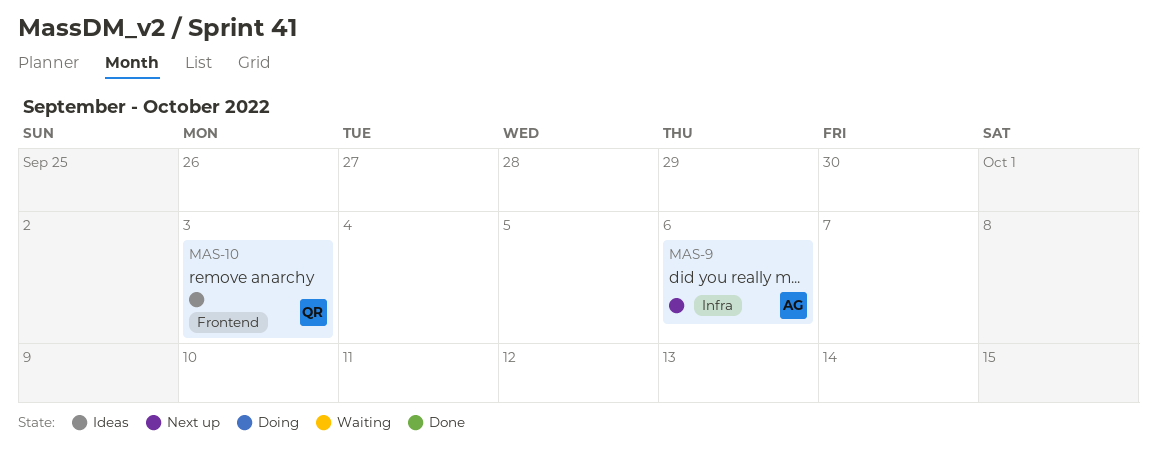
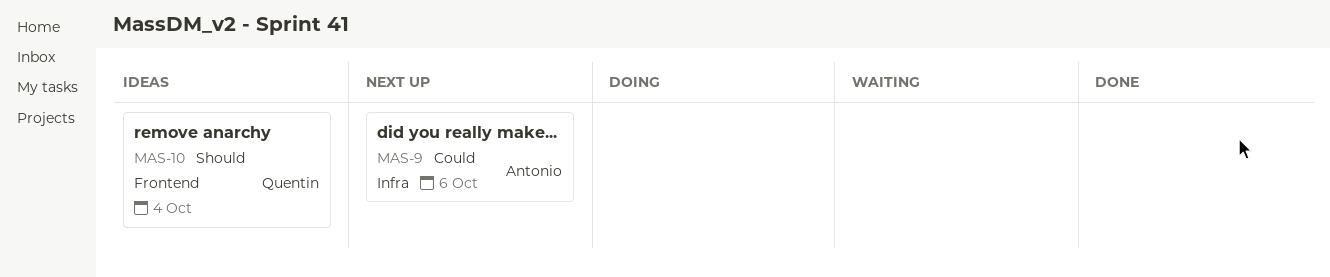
MAS-10, due: Oct 3 -> Oct 4

